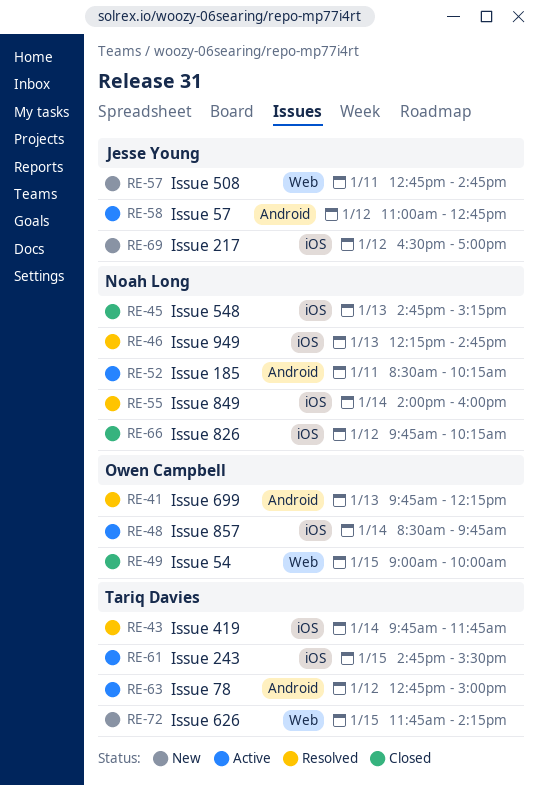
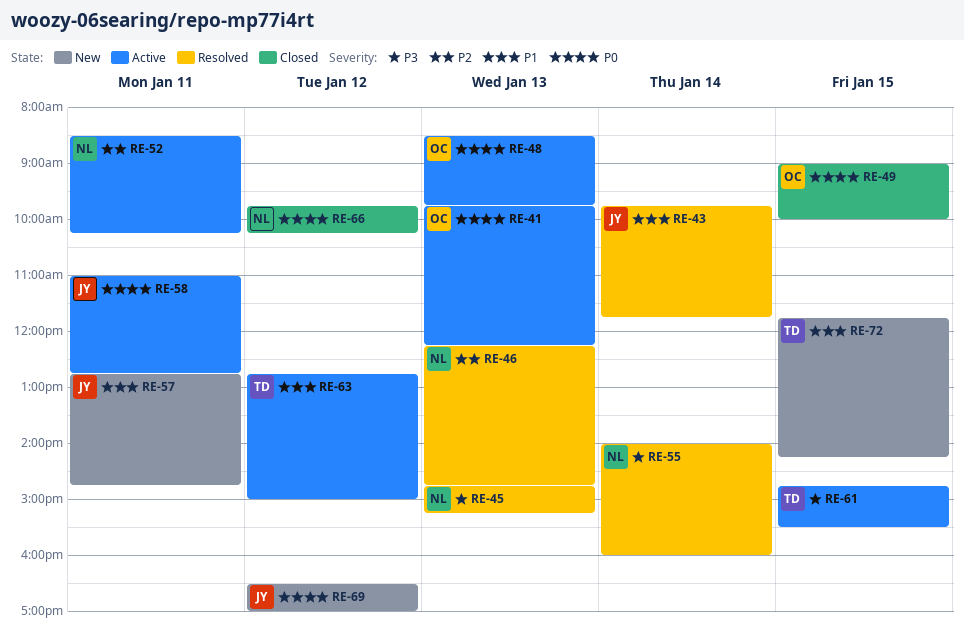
RE-41, status: Resolved -> Active
RE-43, owner: Tariq Davies -> Jesse Young
RE-45, status: Closed -> Resolved
RE-48, day: Jan 14 -> Jan 13
RE-58, day: Jan 12 -> Jan 11

